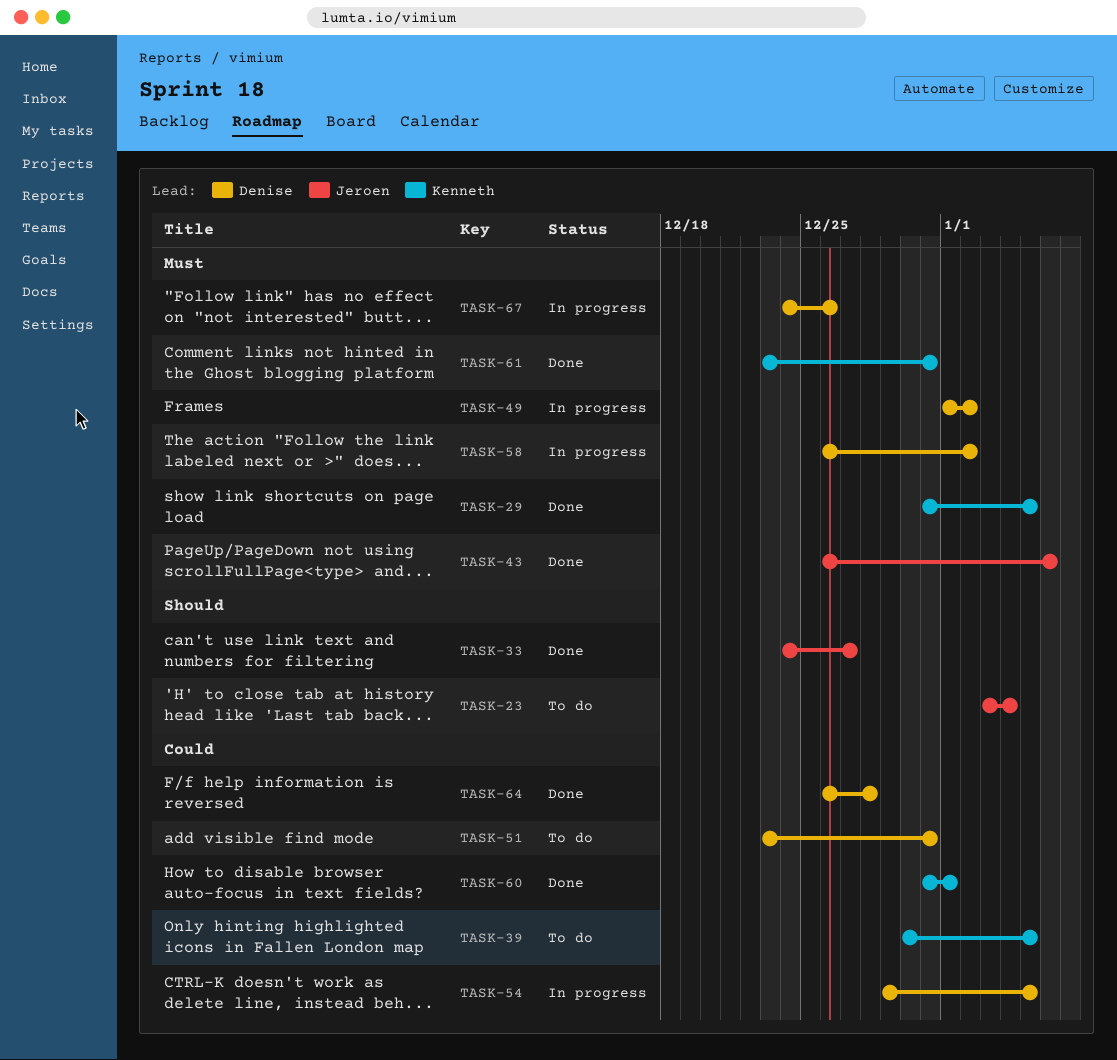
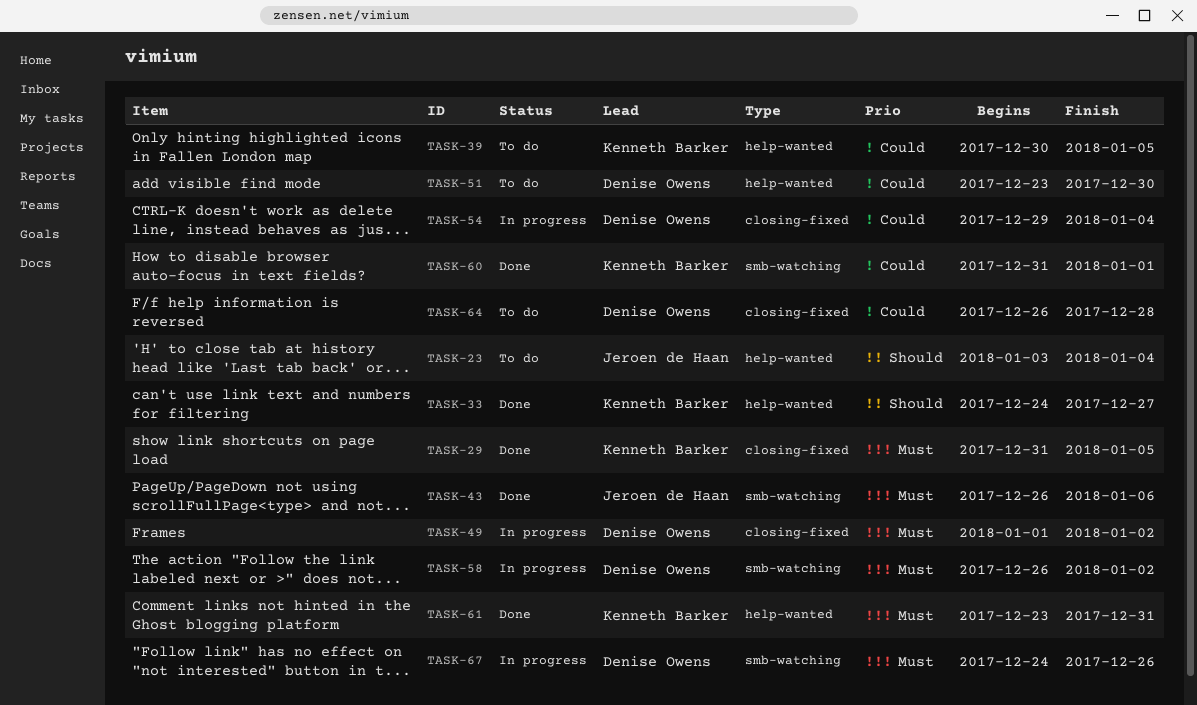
TASK-33, owner: Jeroen de Haan -> Kenneth Barker
TASK-51, due: Dec 31 -> Dec 30
TASK-54, due: Jan 5 -> Jan 4
TASK-64, status: Done -> To do

